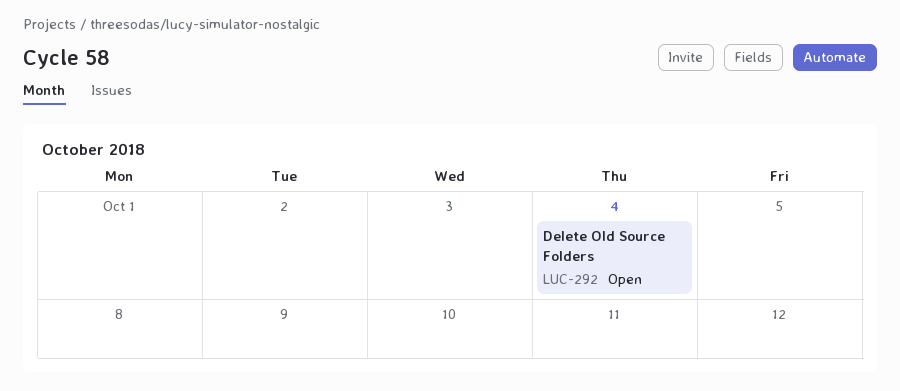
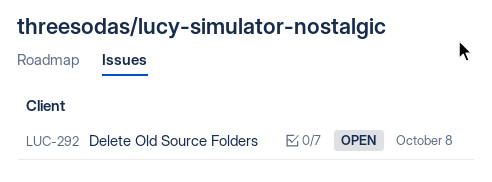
LUC-292, due: Oct 4 -> Oct 8

